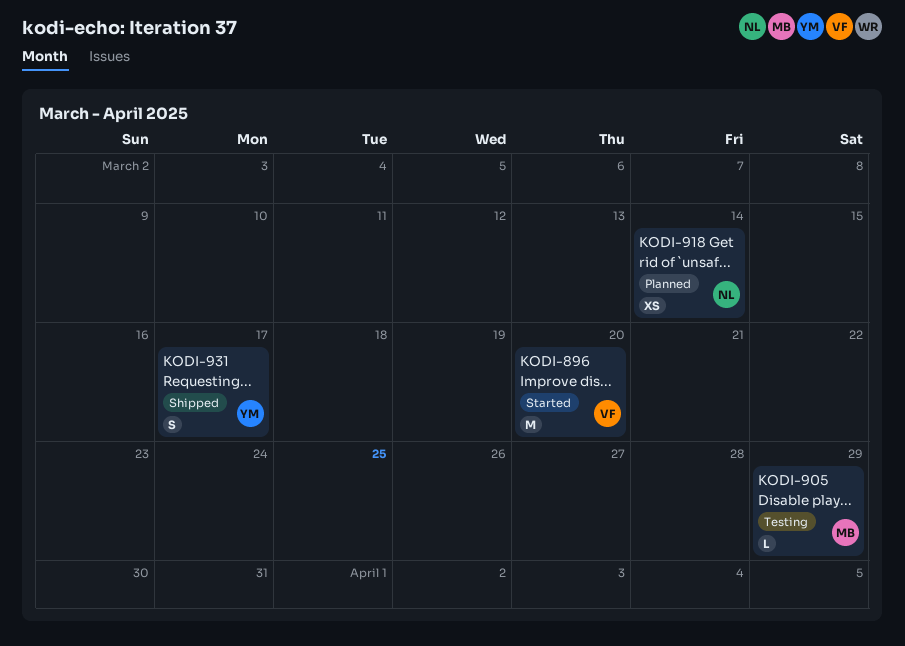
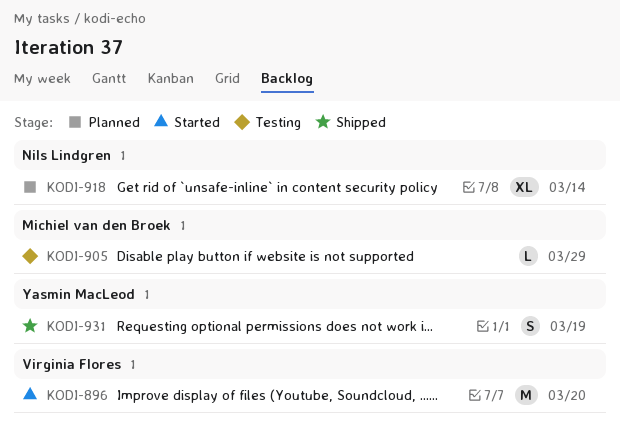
KODI-918, estimate: XS -> XL
KODI-931, due: Mar 17 -> Mar 19

